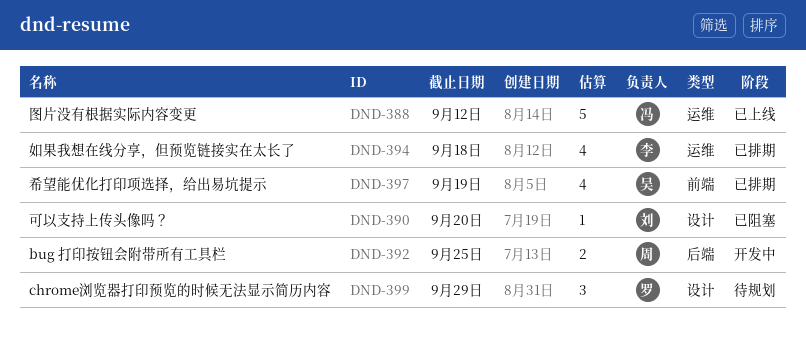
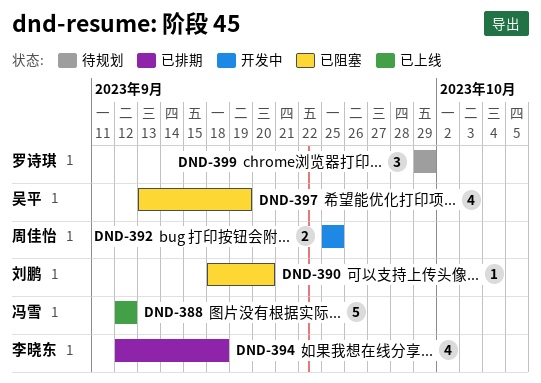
DND-397, status: 已排期 -> 已阻塞

